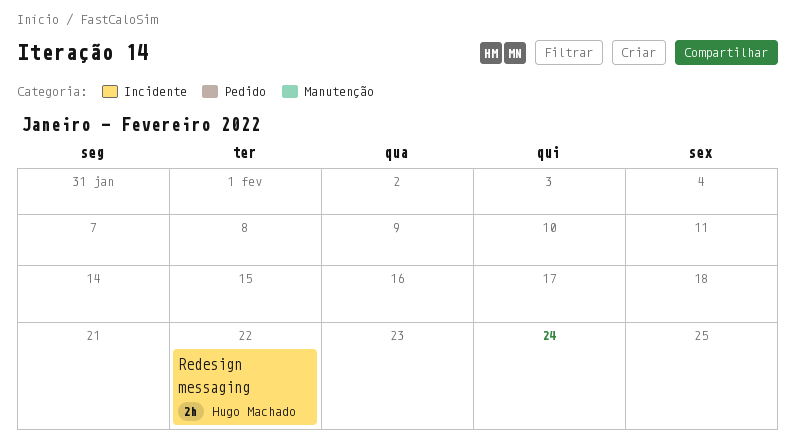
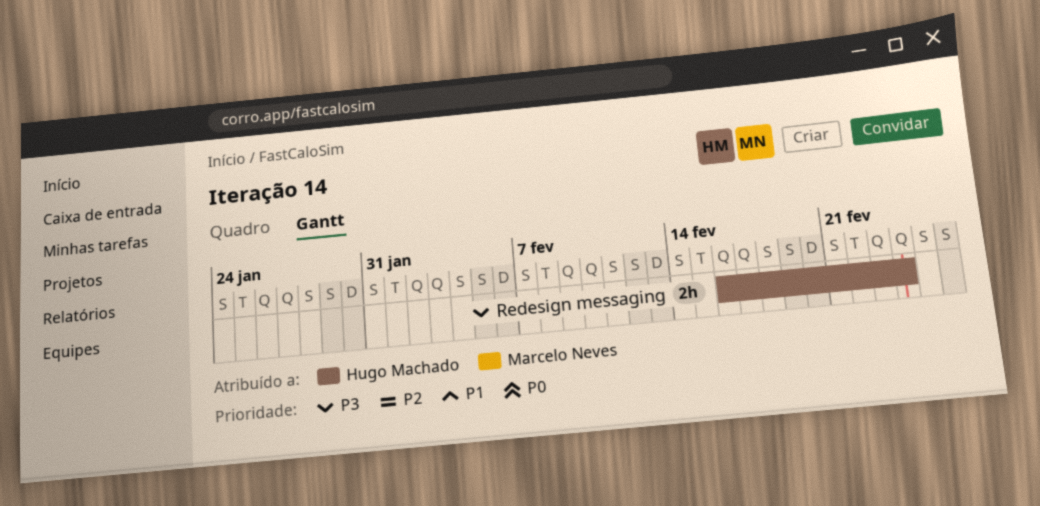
Redesign messaging, due: Feb 22 -> Feb 24

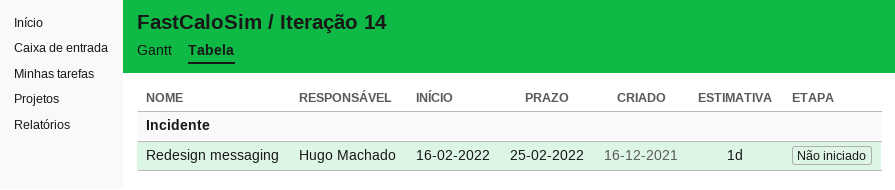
Redesign messaging, estimate: 2h -> 1d
Redesign messaging, due: Feb 24 -> Feb 25

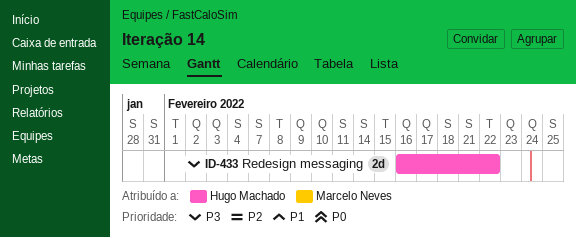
Redesign messaging, estimate: 1d -> 2d
Redesign messaging, due: Feb 25 -> Feb 22

